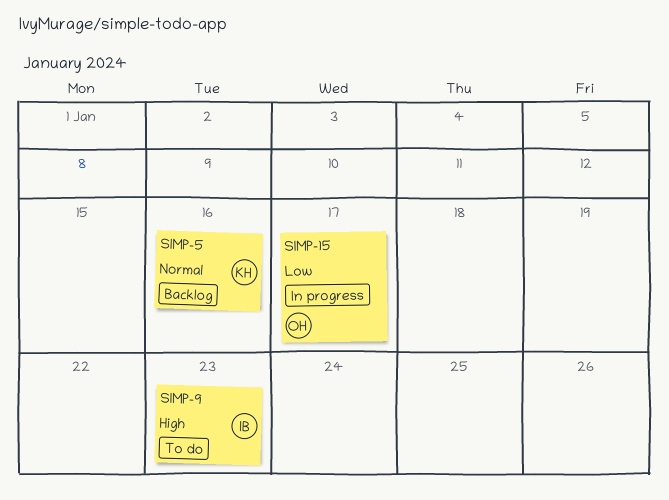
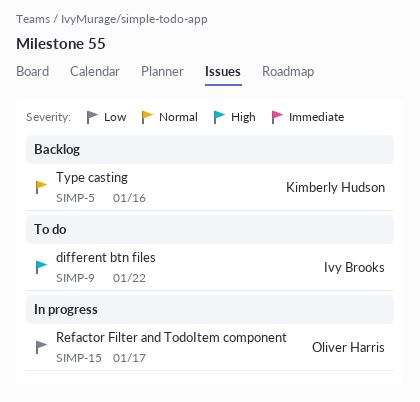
SIMP-9, due: Jan 23 -> Jan 22

